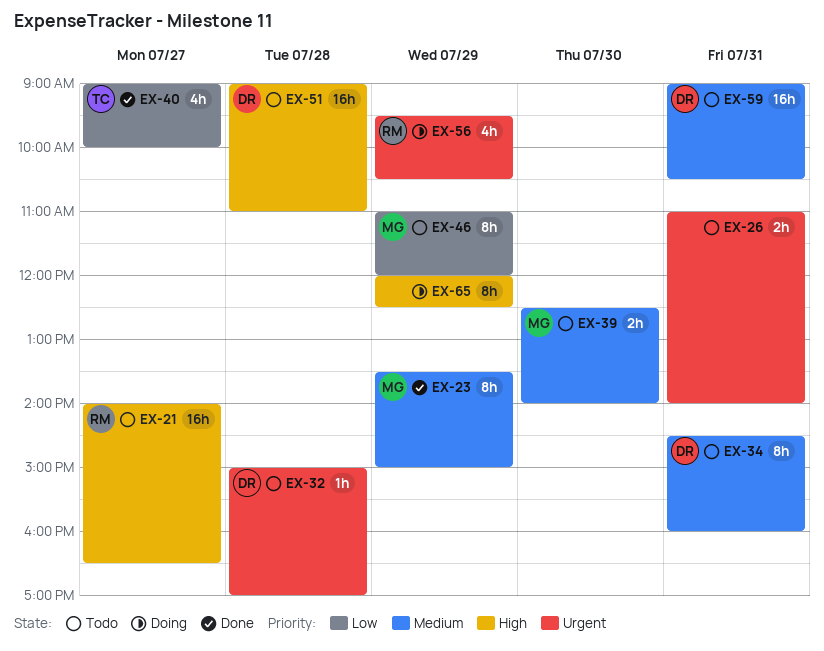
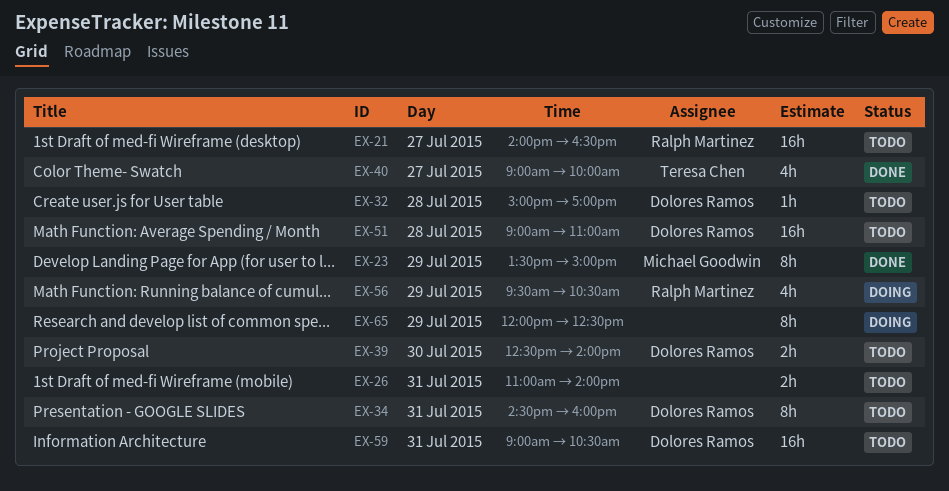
EX-39, owner: Michael Goodwin -> Dolores Ramos
EX-46: present -> none

